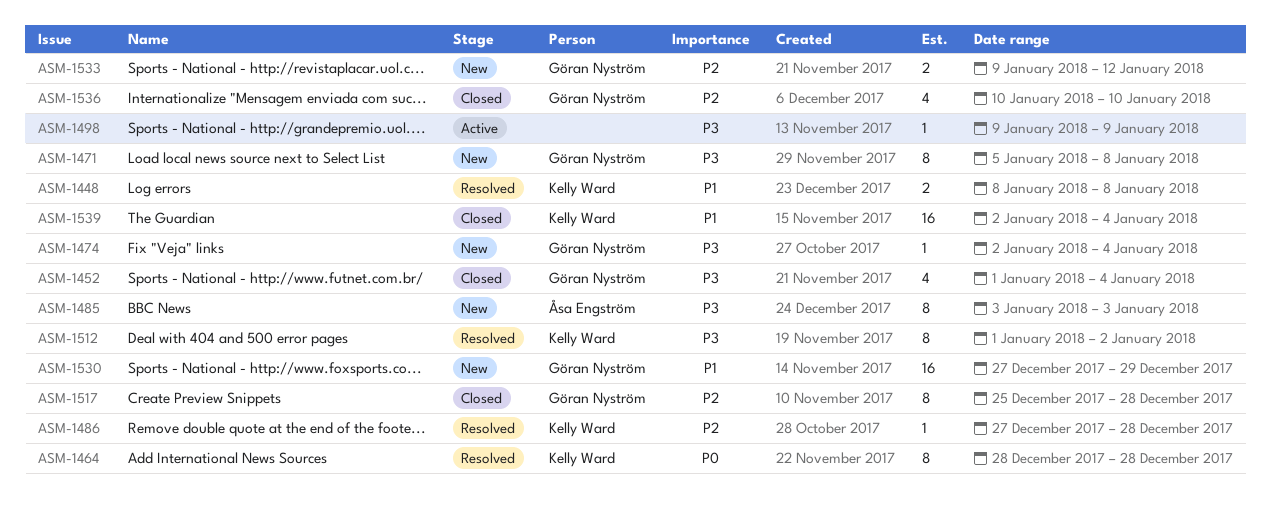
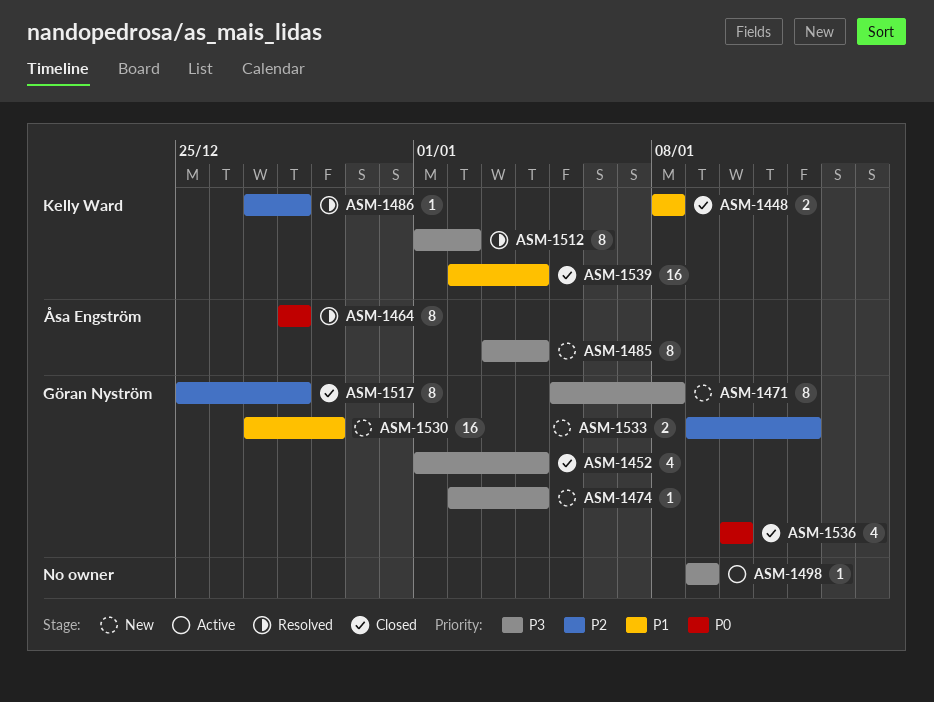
ASM-1448, status: Resolved -> Closed
ASM-1464, owner: Kelly Ward -> Åsa Engström
ASM-1485, due: Jan 3 -> Jan 4
ASM-1536, priority: P2 -> P0

